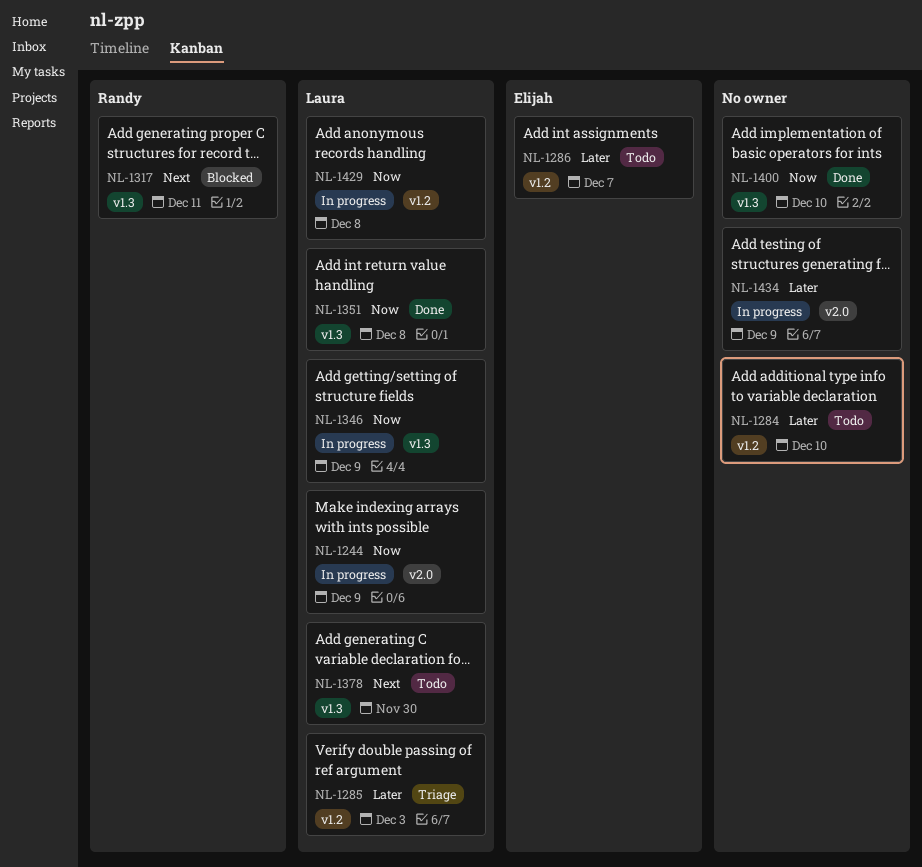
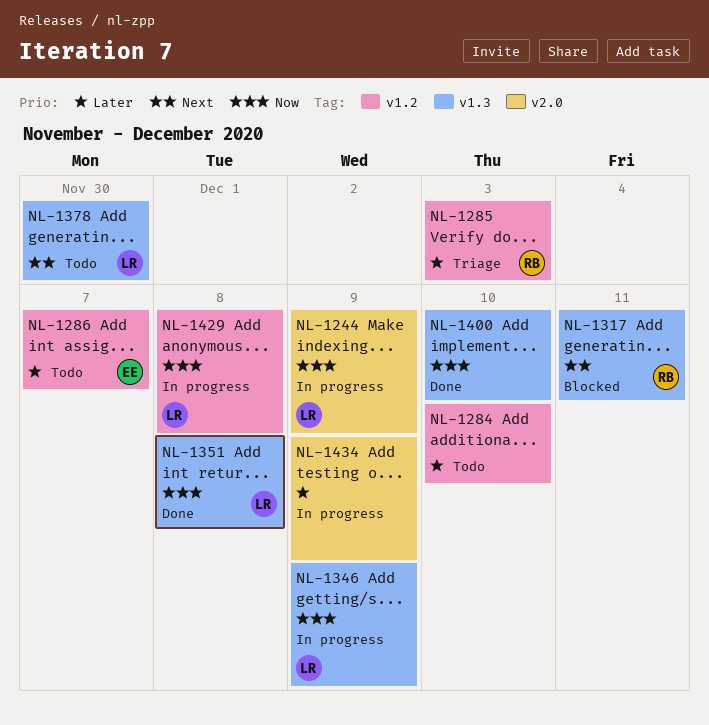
NL-1285, owner: Laura -> Randy

